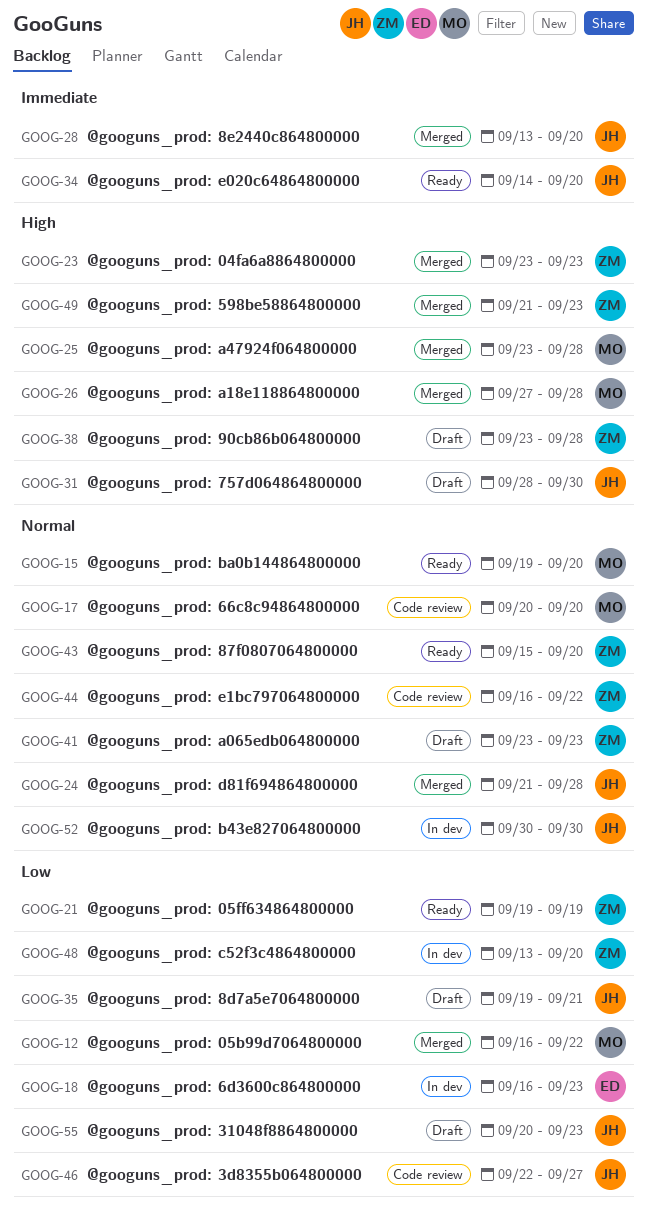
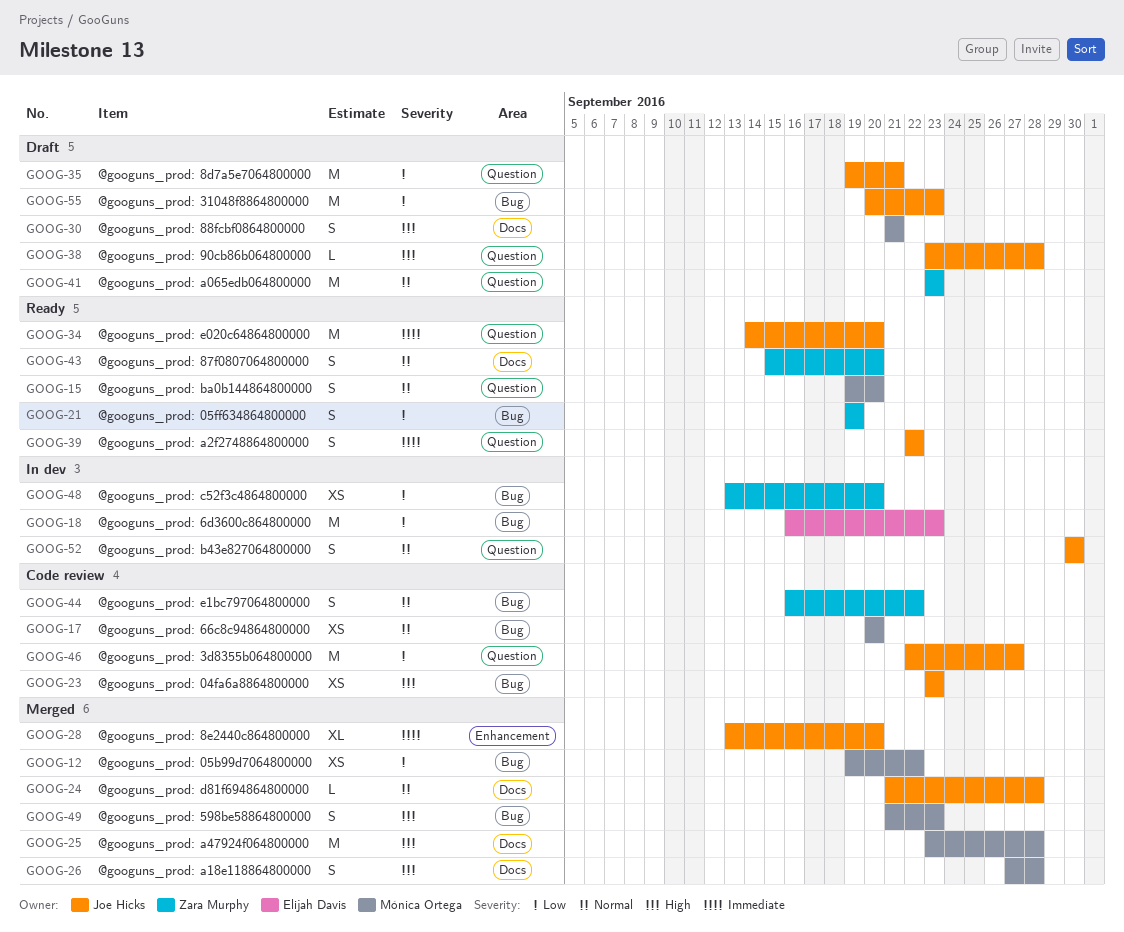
GOOG-12, start: Sep 16 -> Sep 19
GOOG-23, status: Merged -> Code review
GOOG-23, owner: Zara Murphy -> Joe Hicks
GOOG-30: none -> present
GOOG-31: present -> none
GOOG-38, owner: Zara Murphy -> Joe Hicks
GOOG-39: none -> present
GOOG-49, owner: Zara Murphy -> Mónica Ortega

